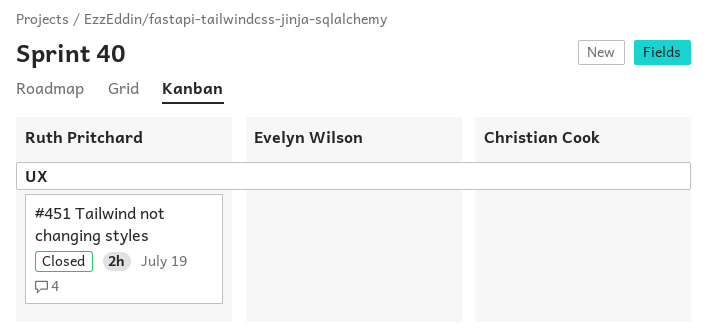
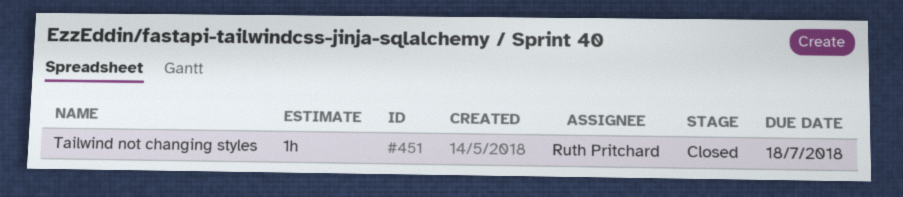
#451, estimate: 2h -> 1h
#451, due: Jul 19 -> Jul 18

